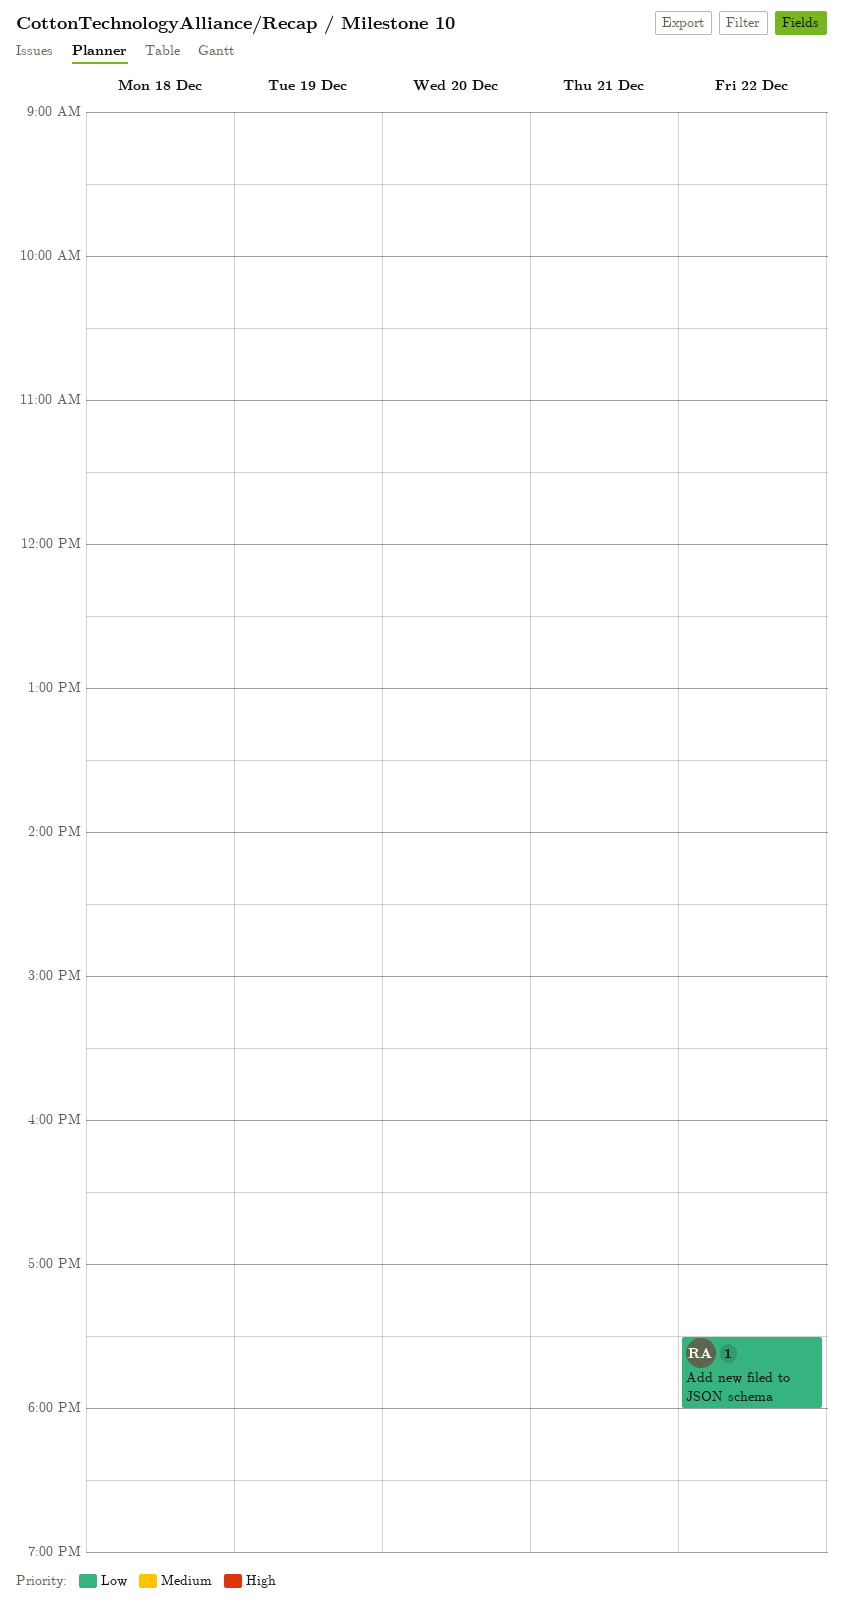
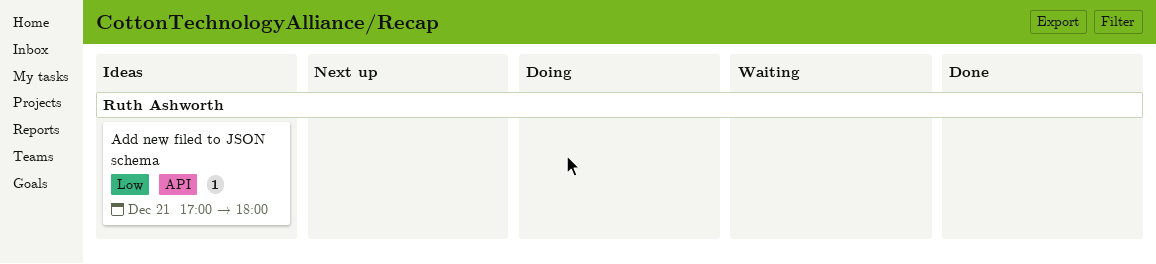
Add new filed to JSON schema, day: Dec 22 -> Dec 21
Add new filed to JSON schema, begins: 17:30 -> 17:00

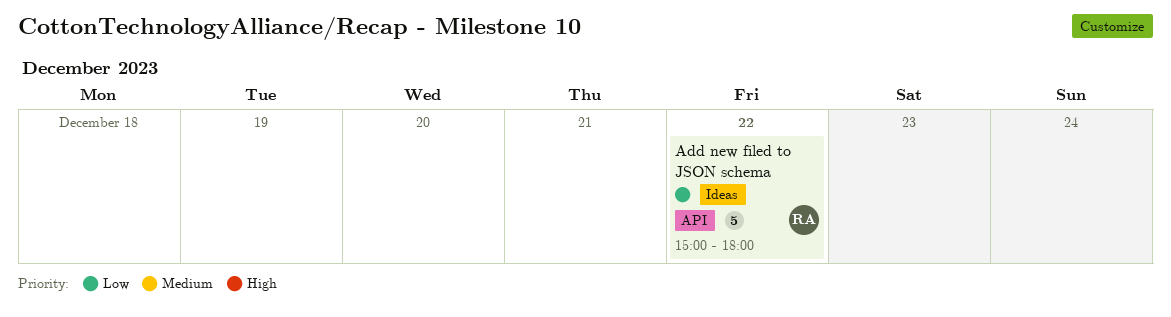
Add new filed to JSON schema, estimate: 1 -> 5
Add new filed to JSON schema, day: Dec 21 -> Dec 22
Add new filed to JSON schema, begins: 17:00 -> 15:00

